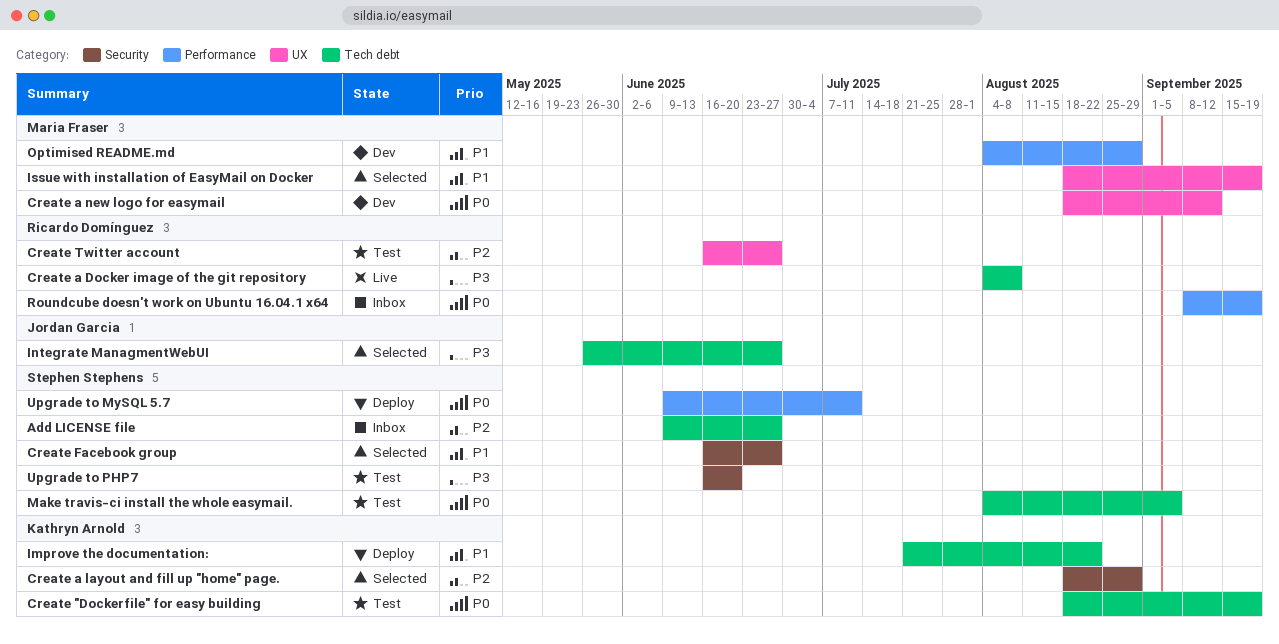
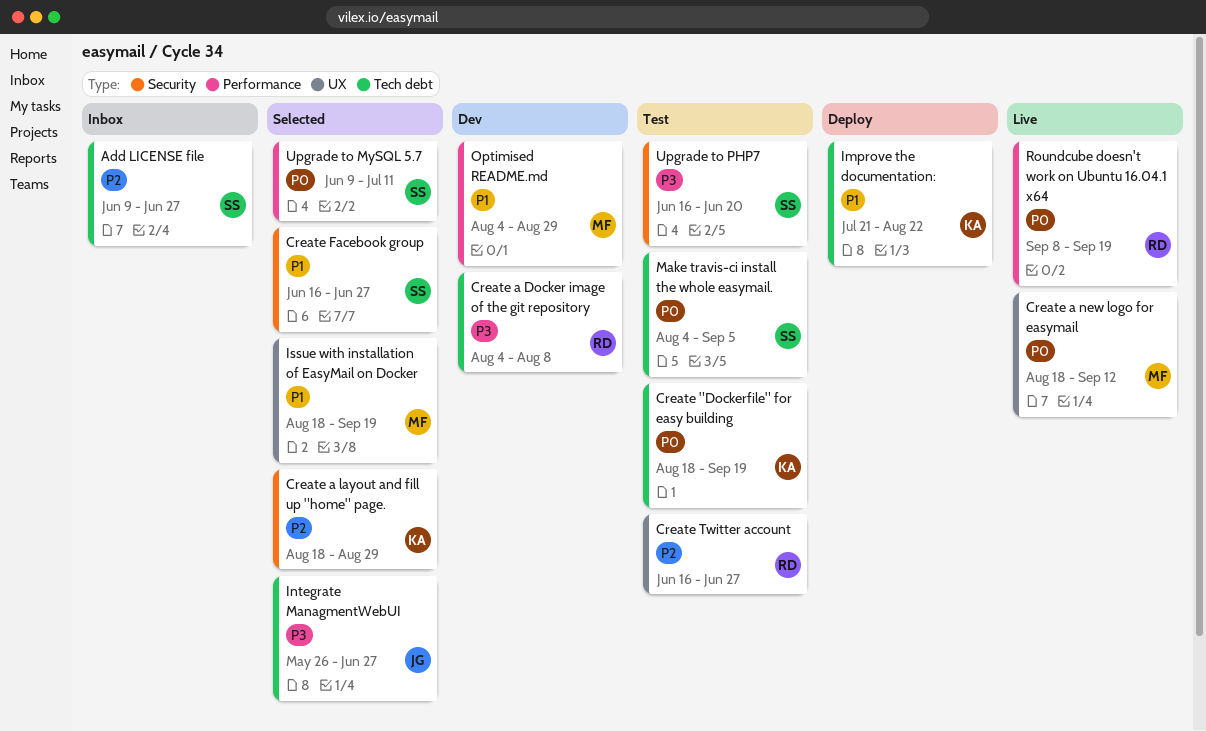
Create a Docker image of the git repository, status: Live -> Dev
Create a new logo for easymail, status: Dev -> Live
Roundcube doesn't work on Ubuntu 16.04.1 x64, status: Inbox -> Live
Upgrade to MySQL 5.7, status: Deploy -> Selected

